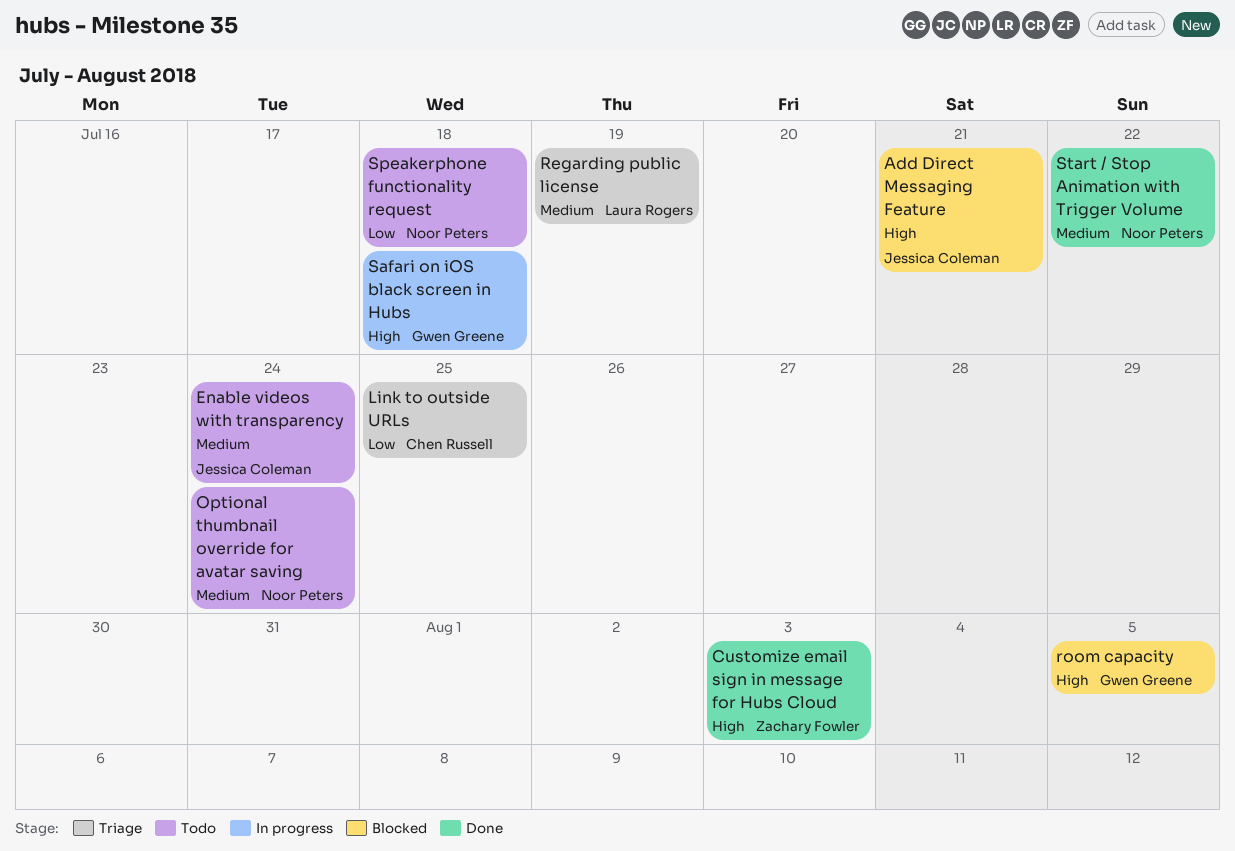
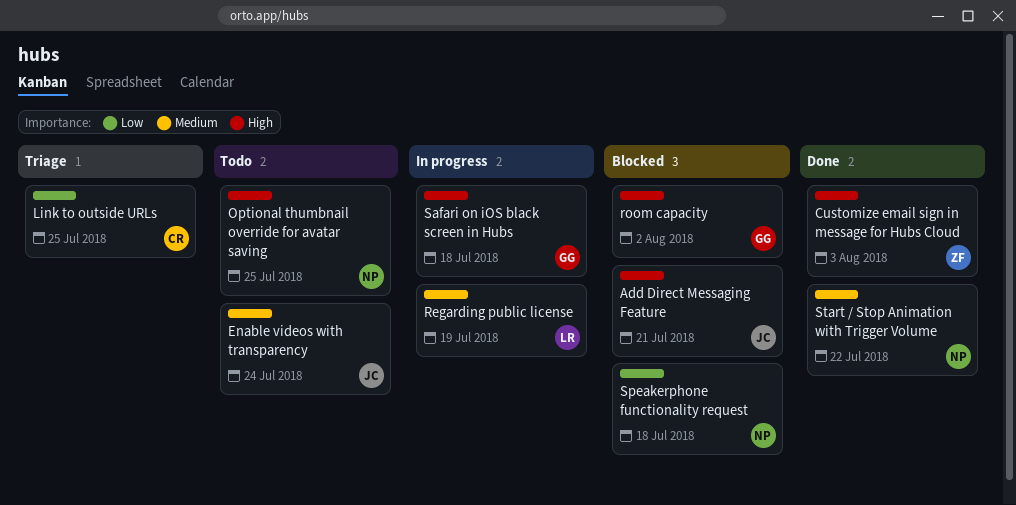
Optional thumbnail override for avatar saving, priority: Medium -> High
Optional thumbnail override for avatar saving, due: Jul 24 -> Jul 25
Regarding public license, status: Triage -> In progress
room capacity, due: Aug 5 -> Aug 2
Speakerphone functionality request, status: Todo -> Blocked

